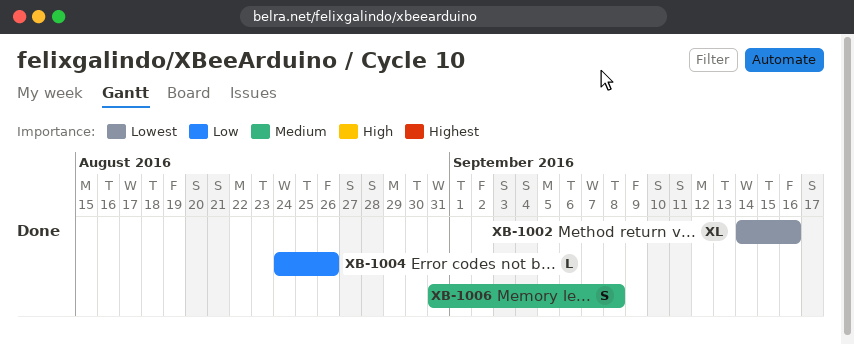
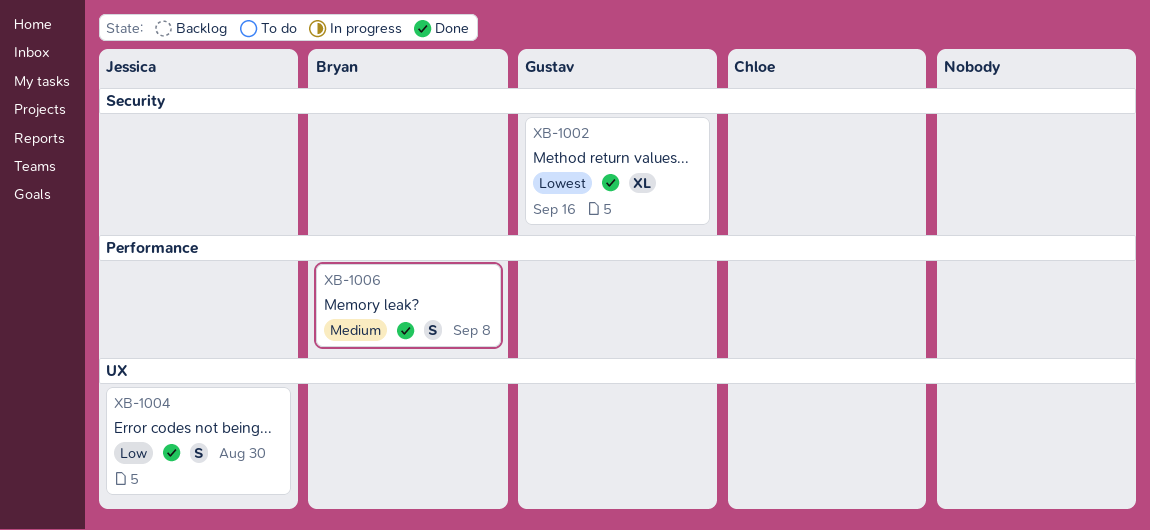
XB-1004, estimate: L -> S
XB-1004, due: Aug 26 -> Aug 30

